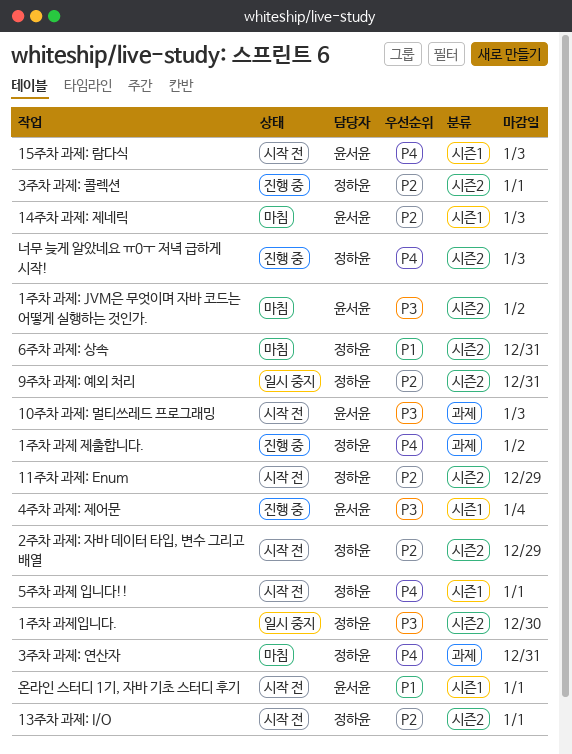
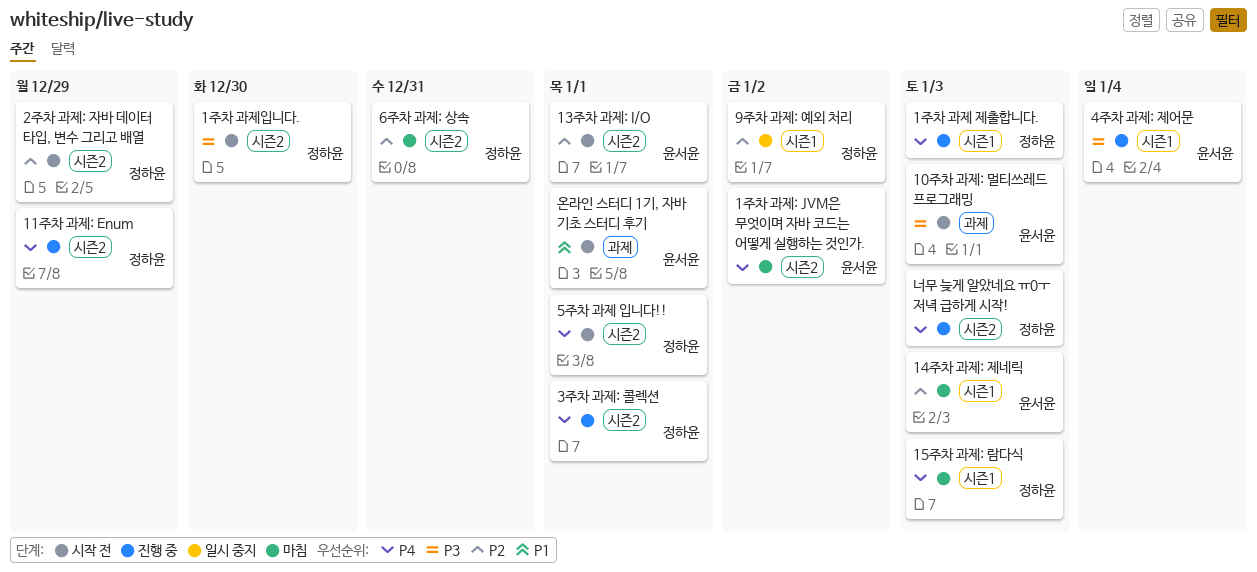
11주차 과제: Enum, status: 시작 전 -> 진행 중
11주차 과제: Enum, priority: P2 -> P4
13주차 과제: I/O, owner: 정하윤 -> 윤서윤
15주차 과제: 람다식, status: 시작 전 -> 마침
15주차 과제: 람다식, owner: 윤서윤 -> 정하윤
1주차 과제 제출합니다., label: 과제 -> 시즌1
1주차 과제 제출합니다., due: Jan 2 -> Jan 3
1주차 과제: JVM은 무엇이며 자바 코드는 어떻게 실행하는 것인가., priority: P3 -> P4
1주차 과제입니다., status: 일시 중지 -> 시작 전
3주차 과제: 연산자: present -> none
3주차 과제: 콜렉션, priority: P2 -> P4
5주차 과제 입니다!!, label: 시즌1 -> 시즌2
6주차 과제: 상속, priority: P1 -> P2
9주차 과제: 예외 처리, label: 시즌2 -> 시즌1
9주차 과제: 예외 처리, due: Dec 31 -> Jan 2
온라인 스터디 1기, 자바 기초 스터디 후기, label: 시즌1 -> 과제

